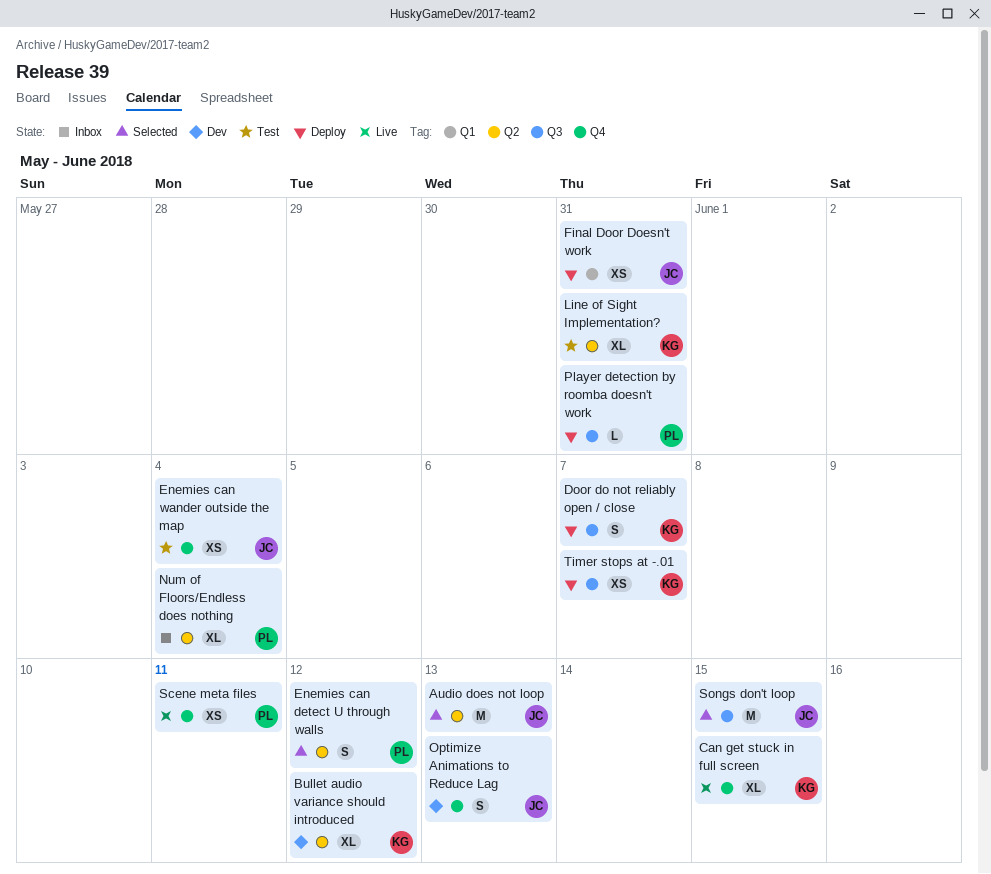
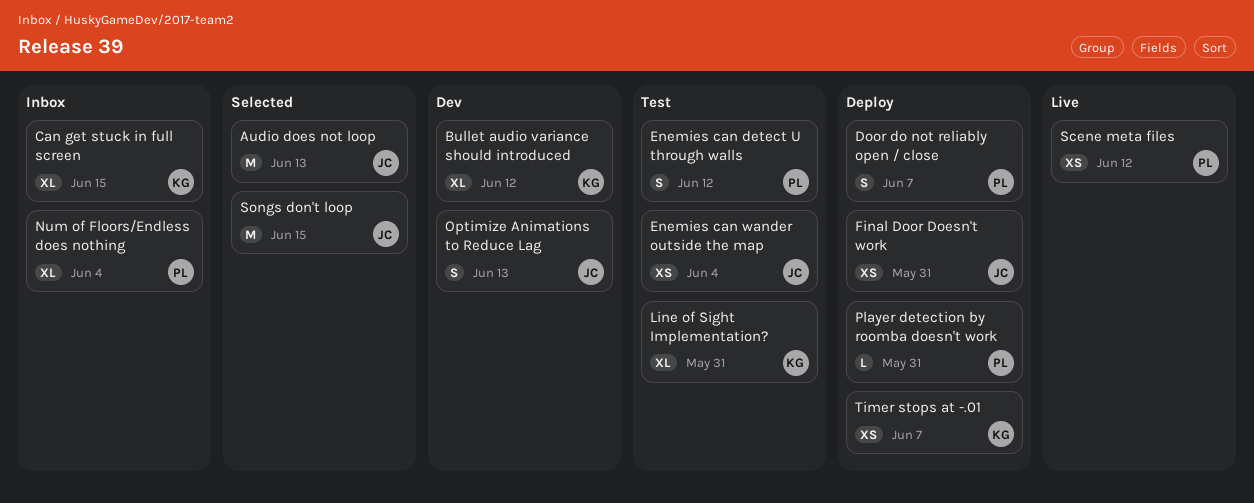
Can get stuck in full screen, status: Live -> Inbox
Door do not reliably open / close, owner: KG -> PL
Enemies can detect U through walls, status: Selected -> Test
Scene meta files, due: Jun 11 -> Jun 12

